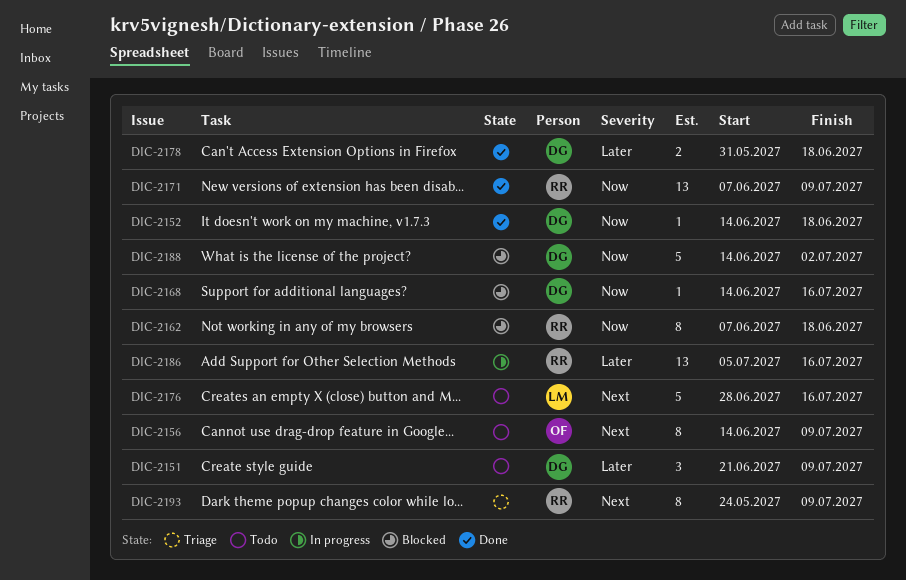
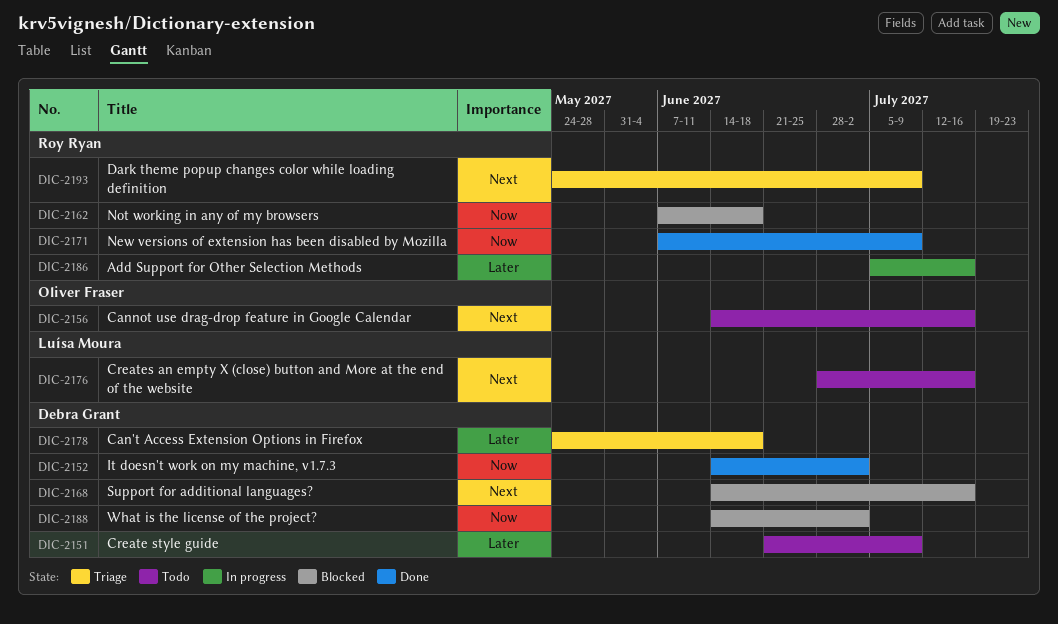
DIC-2152, due: Jun 18 -> Jul 2
DIC-2156, due: Jul 9 -> Jul 16
DIC-2168, priority: Now -> Next
DIC-2178, status: Done -> Triage
DIC-2178, start: May 31 -> May 24

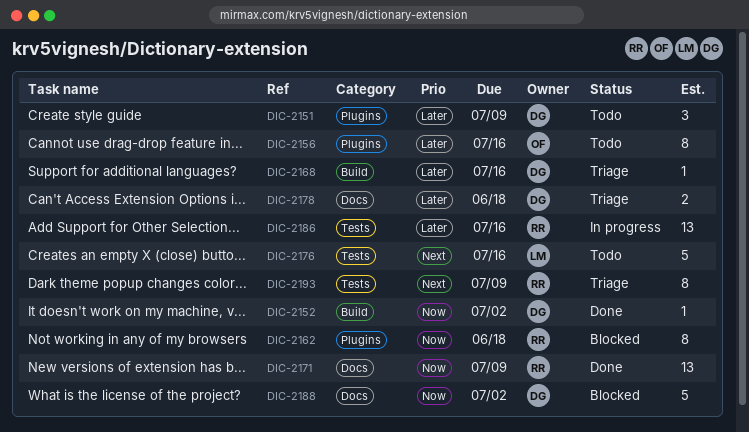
DIC-2156, priority: Next -> Later
DIC-2168, status: Blocked -> Triage
DIC-2168, priority: Next -> Later

